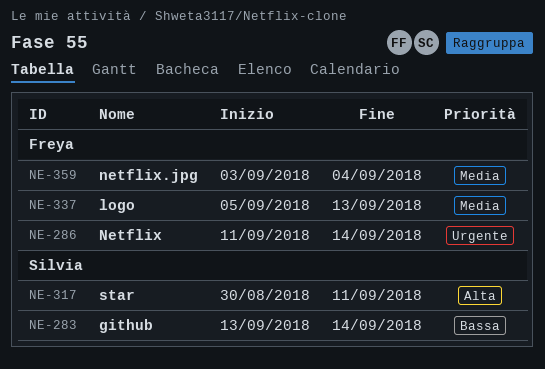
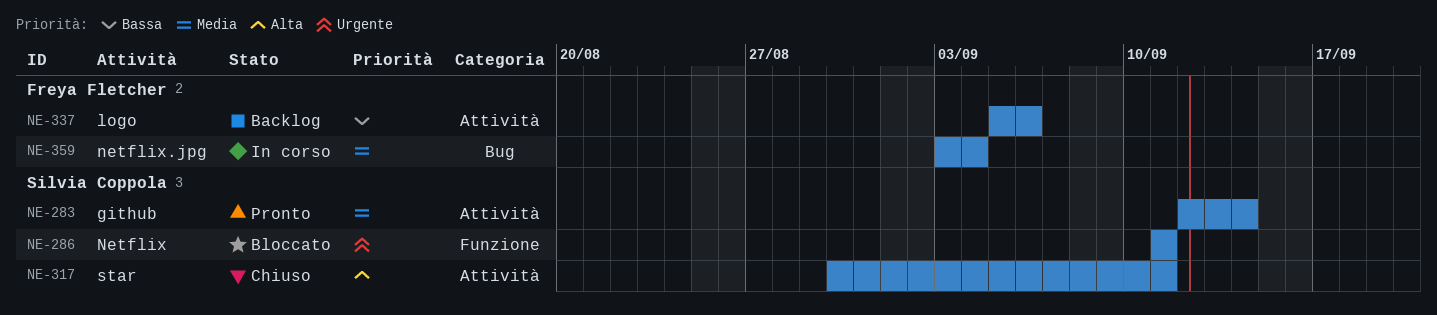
NE-283, priority: Bassa -> Media
NE-283, start: Sep 13 -> Sep 12
NE-286, owner: Freya Fletcher -> Silvia Coppola
NE-286, due: Sep 14 -> Sep 11
NE-337, priority: Media -> Bassa
NE-337, due: Sep 13 -> Sep 6

